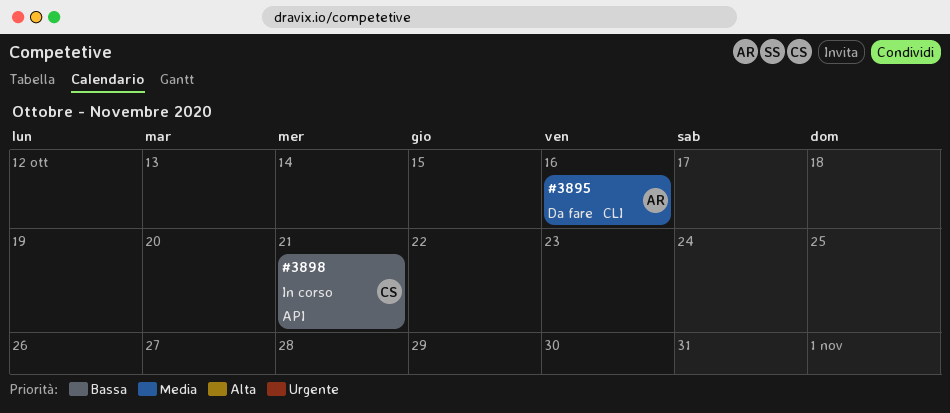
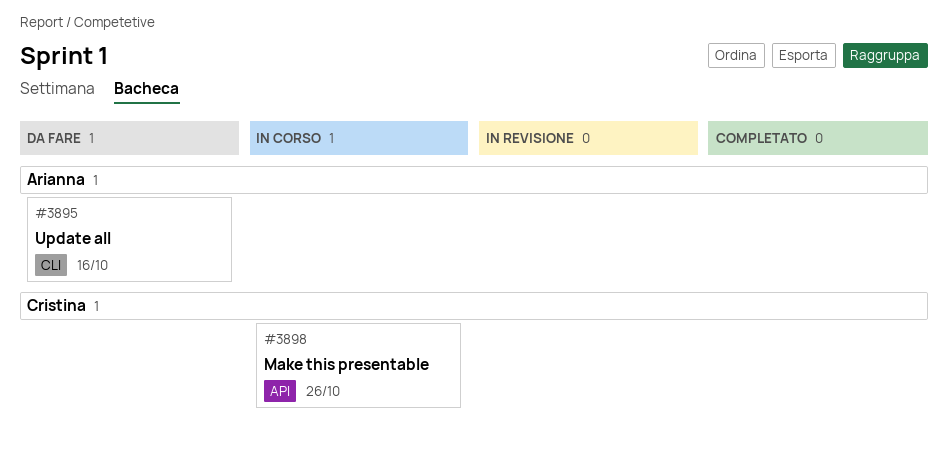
#3898, due: Oct 21 -> Oct 26

